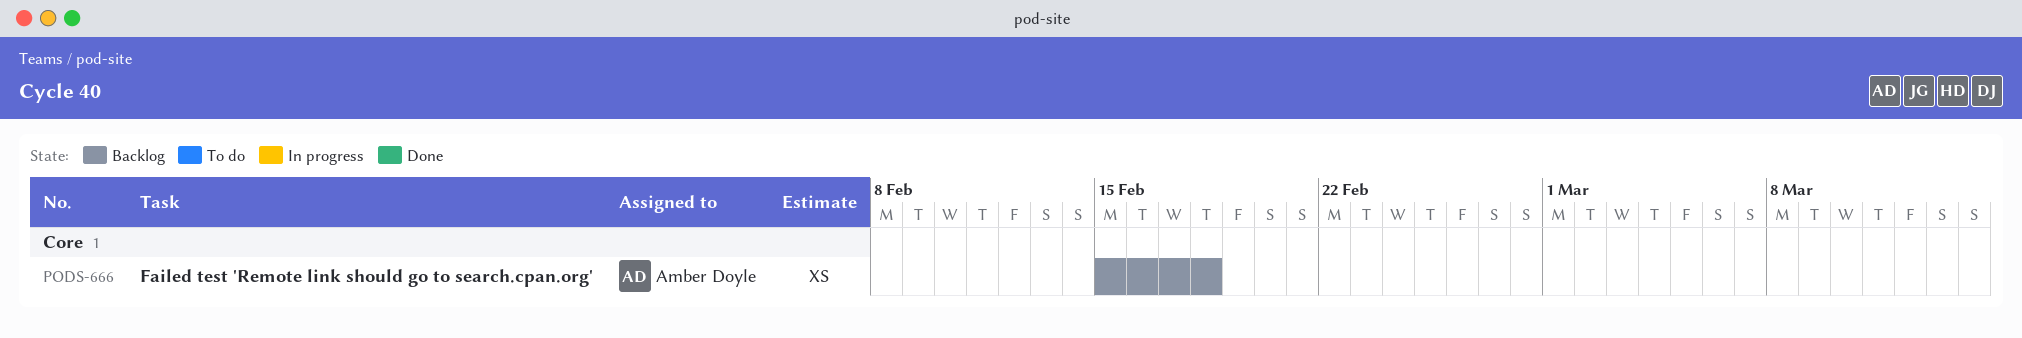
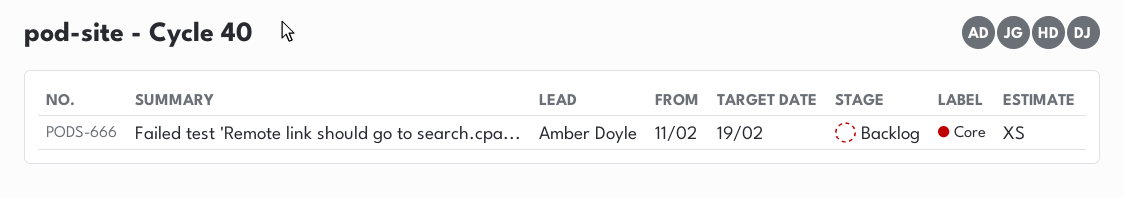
PODS-666, start: Feb 15 -> Feb 11
PODS-666, due: Feb 18 -> Feb 19

